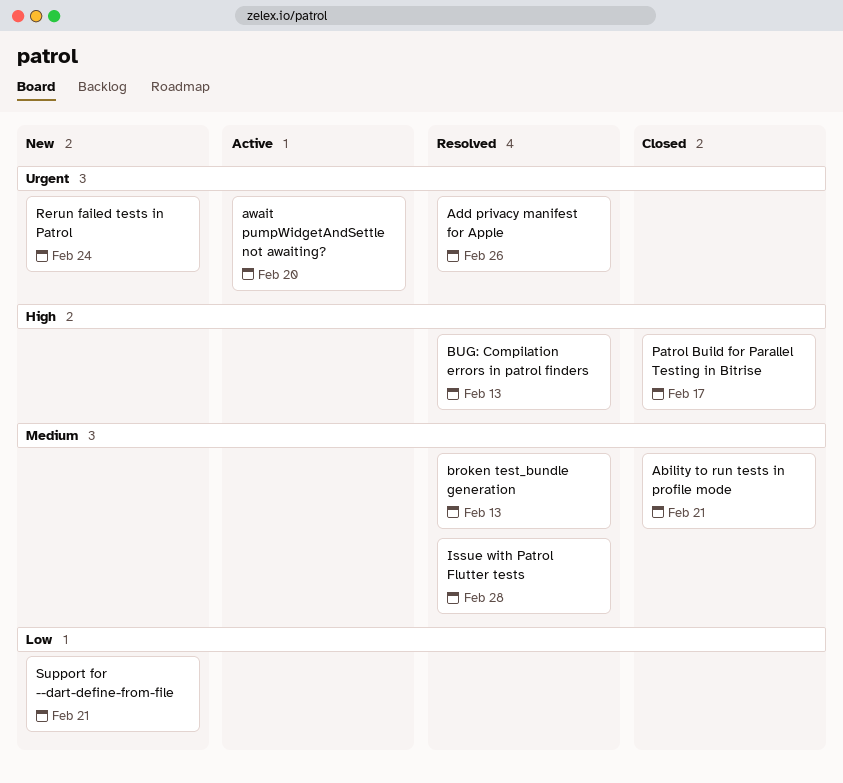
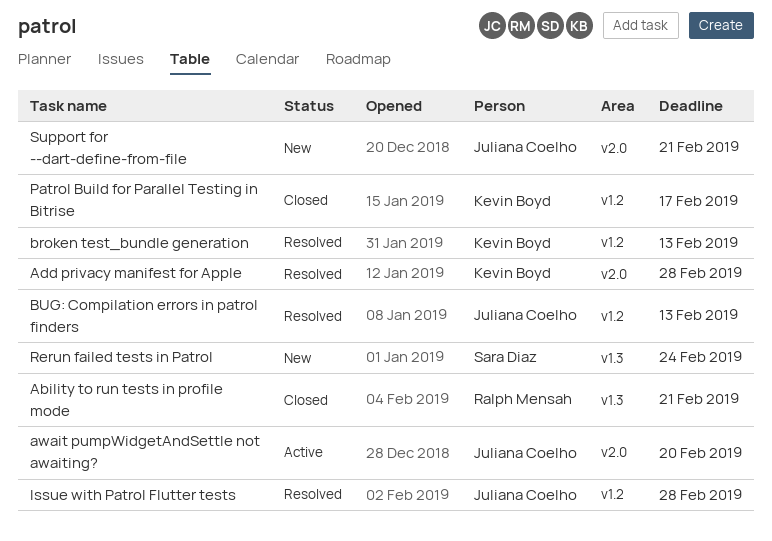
Add privacy manifest for Apple, due: Feb 26 -> Feb 28

